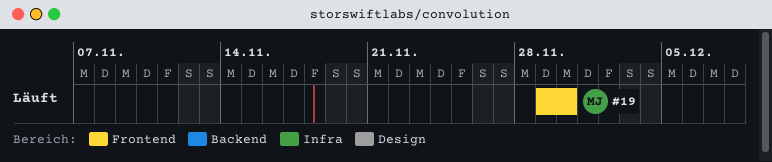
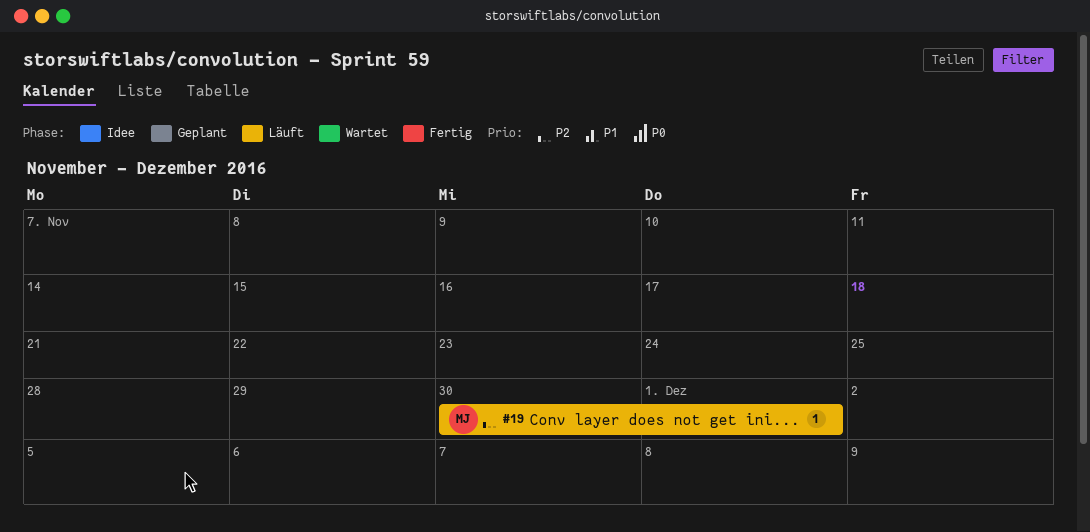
#19, start: Nov 29 -> Nov 30
#19, due: Nov 30 -> Dec 1

